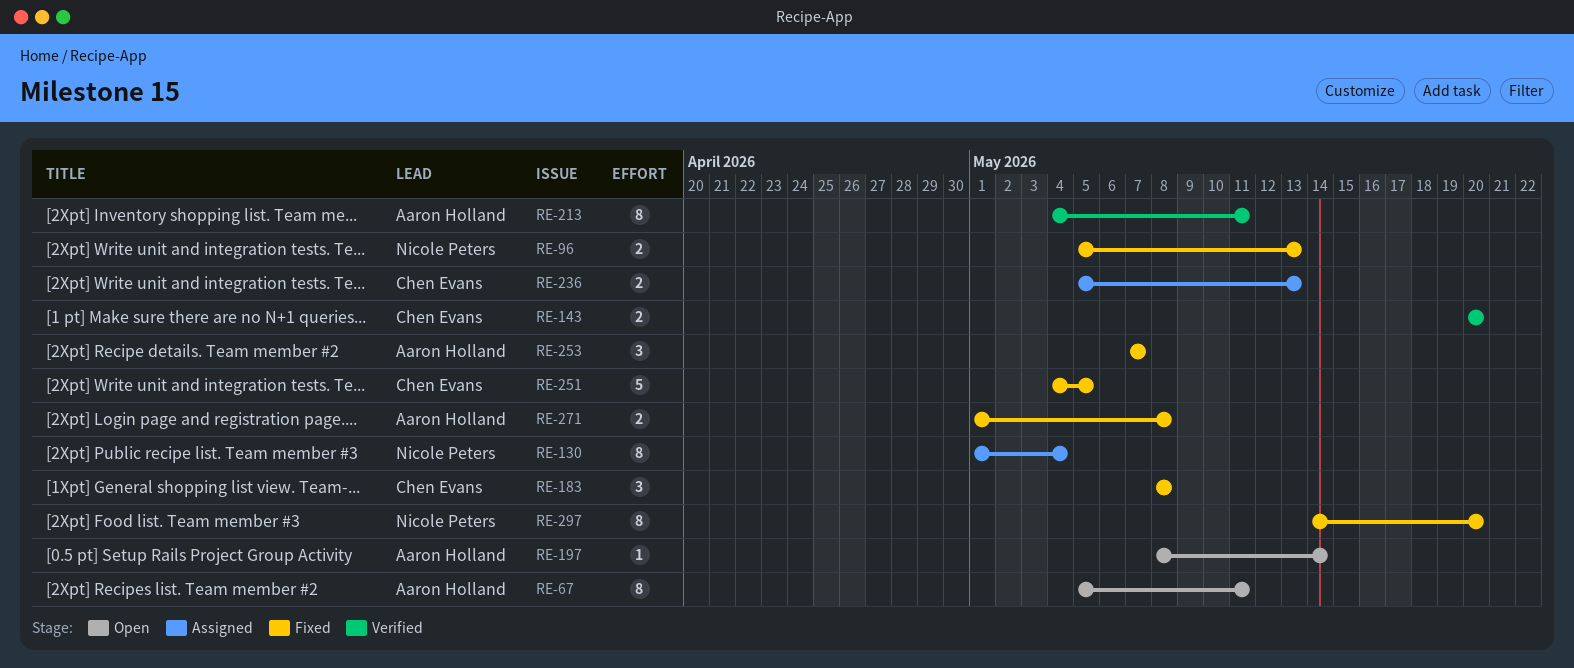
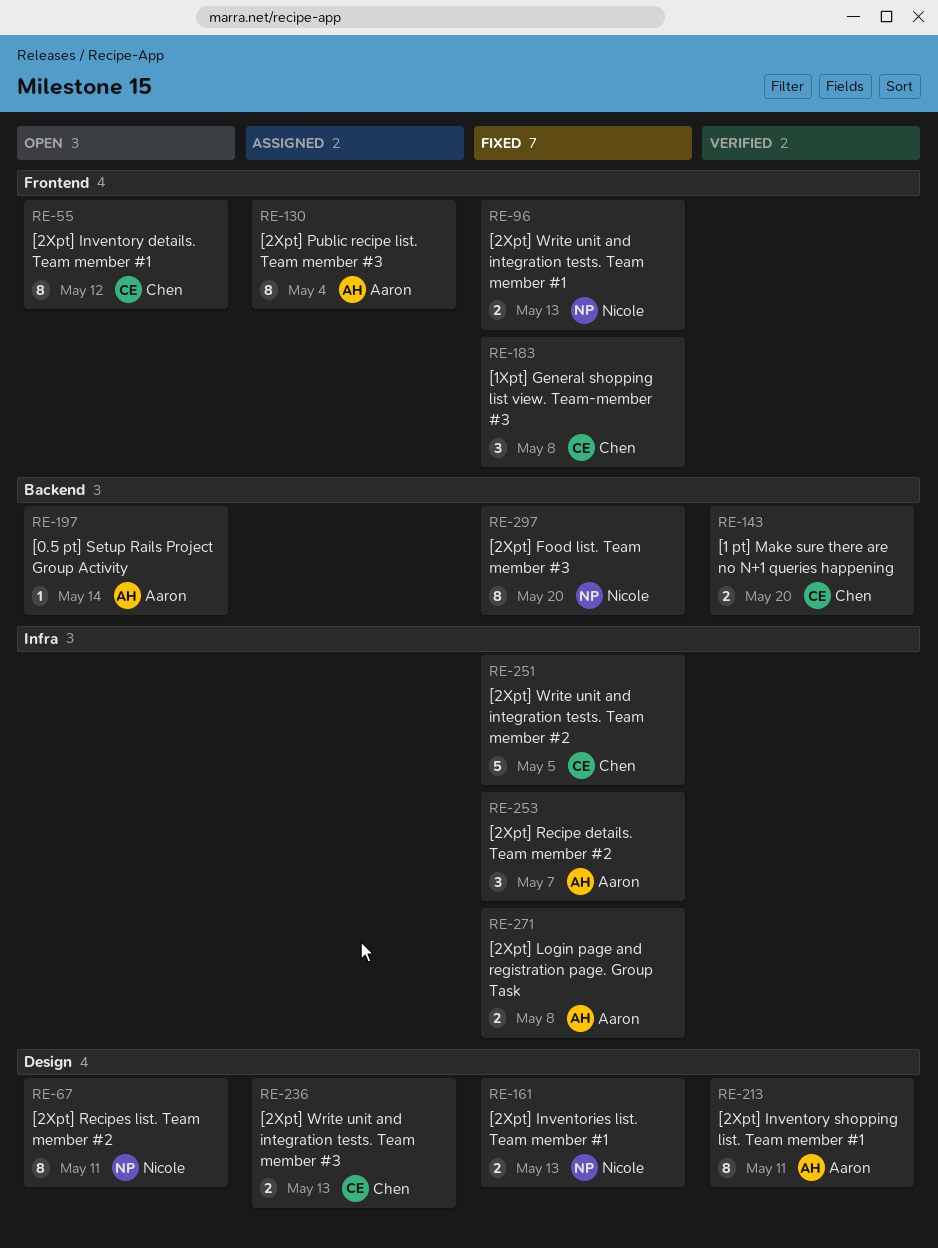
RE-55: none -> present
RE-67, owner: Aaron Holland -> Nicole Peters
RE-130, owner: Nicole Peters -> Aaron Holland
RE-161: none -> present

